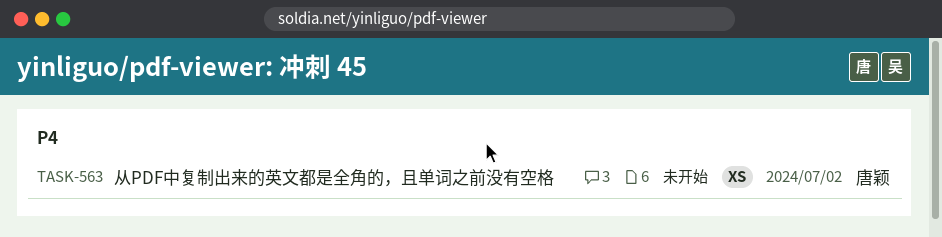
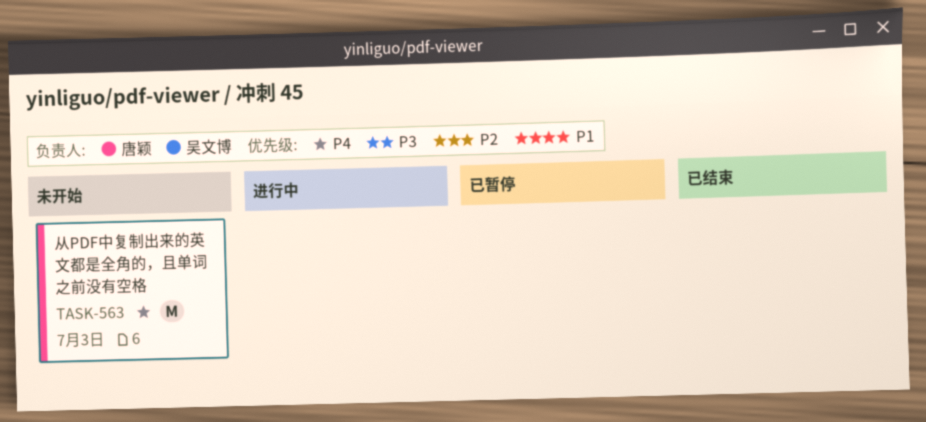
TASK-563, estimate: XS -> M
TASK-563, due: Jul 2 -> Jul 3

